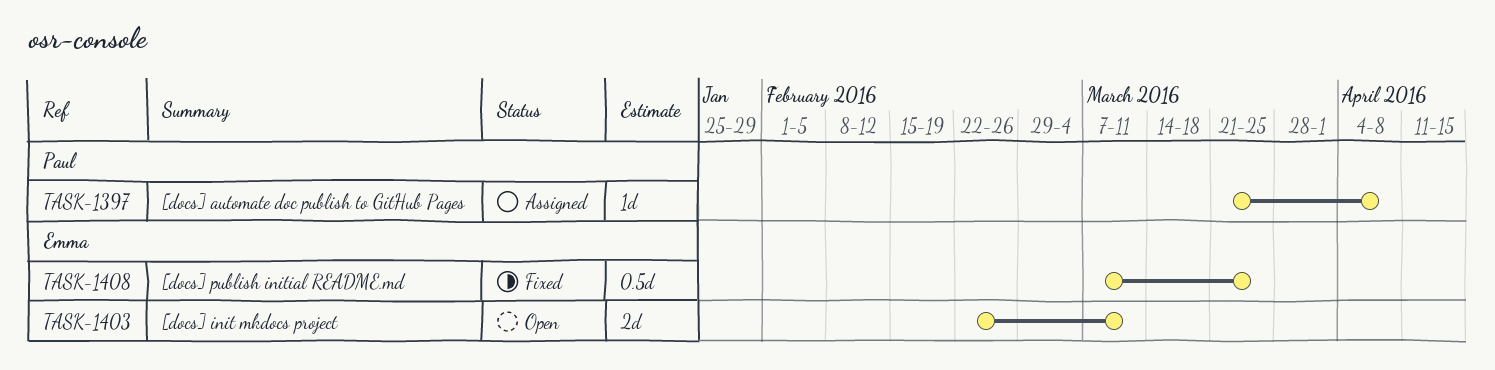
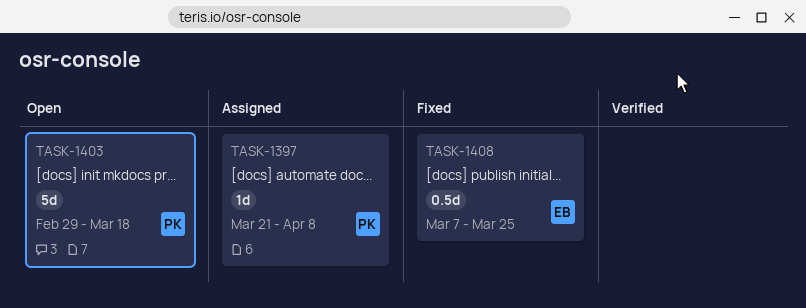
TASK-1403, owner: Emma -> Paul
TASK-1403, estimate: 2d -> 5d
TASK-1403, start: Feb 22 -> Feb 29
TASK-1403, due: Mar 11 -> Mar 18

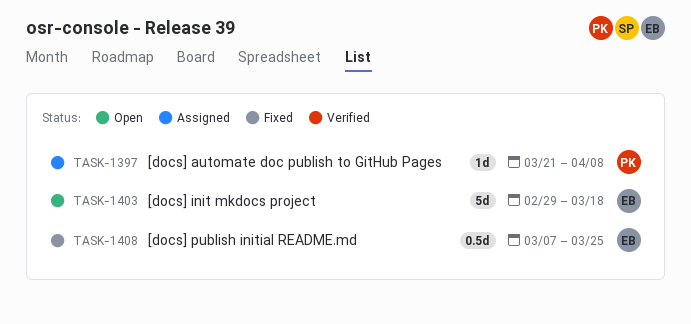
TASK-1403, owner: PK -> EB

